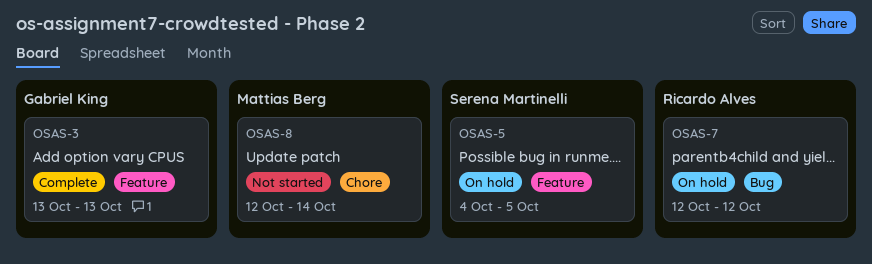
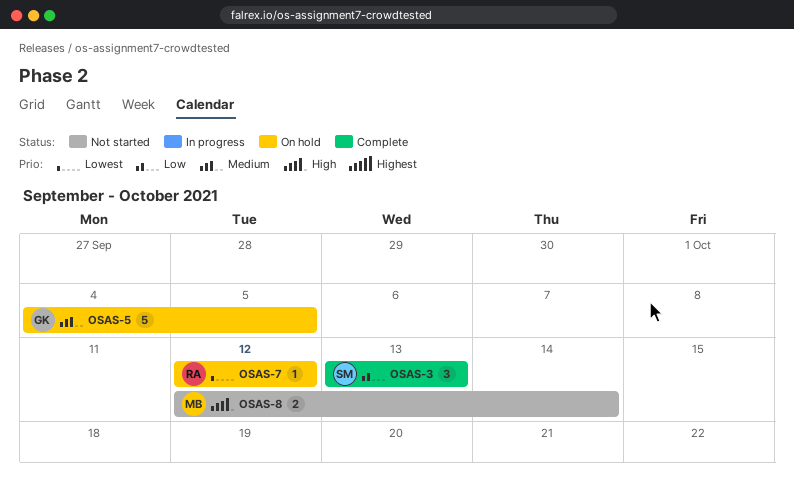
OSAS-3, owner: Gabriel King -> Serena Martinelli
OSAS-5, owner: Serena Martinelli -> Gabriel King

